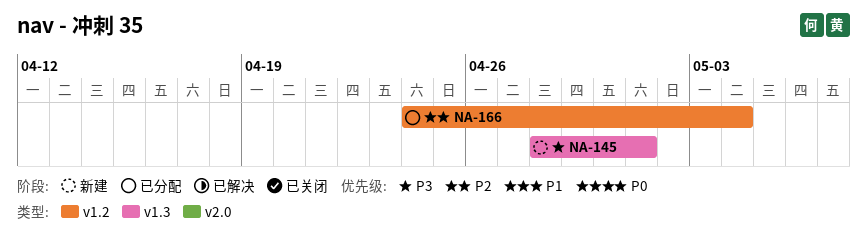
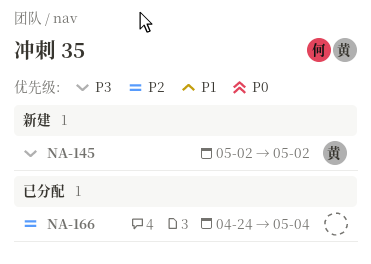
NA-145, start: Apr 28 -> May 2
NA-145, due: May 1 -> May 2

